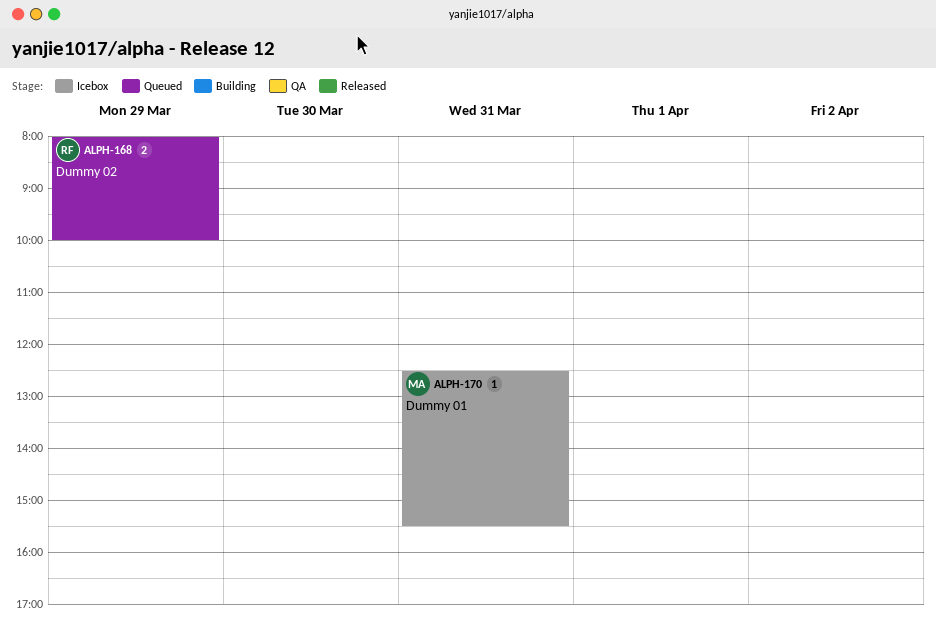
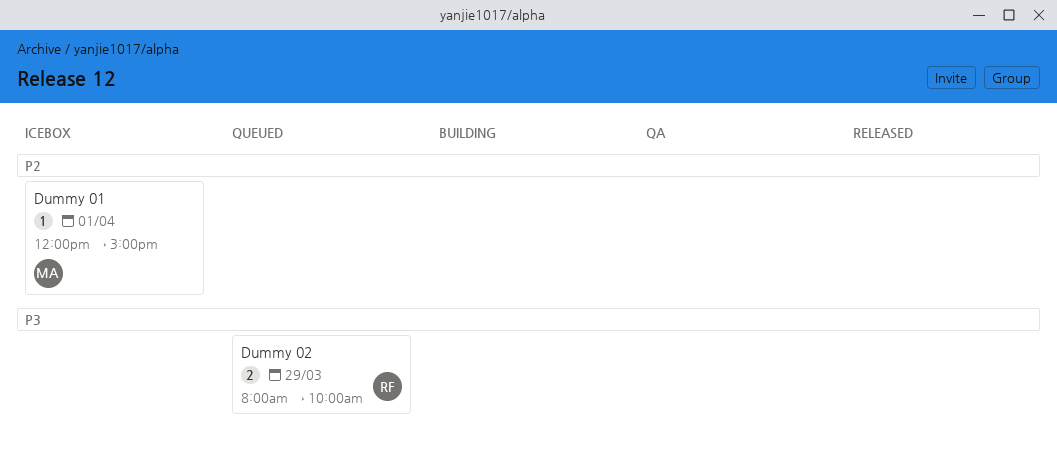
Dummy 01, day: Mar 31 -> Apr 1
Dummy 01, begins: 12:30 -> 12:00
Dummy 01, ends: 15:30 -> 15:00

